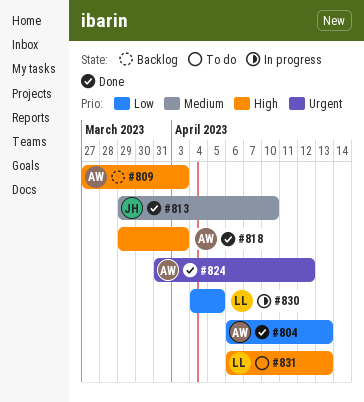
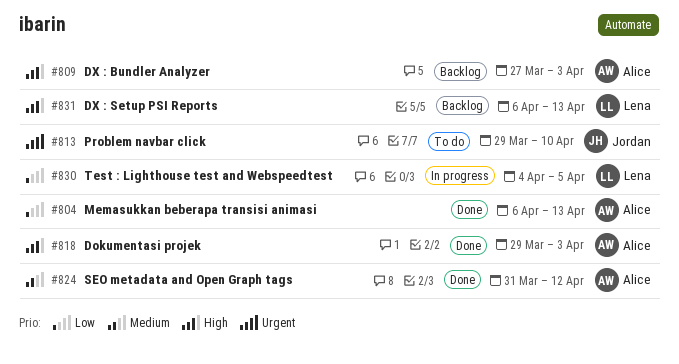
#813, status: Done -> To do
#813, priority: Medium -> Urgent
#824, priority: Urgent -> Medium
#831, status: To do -> Backlog

